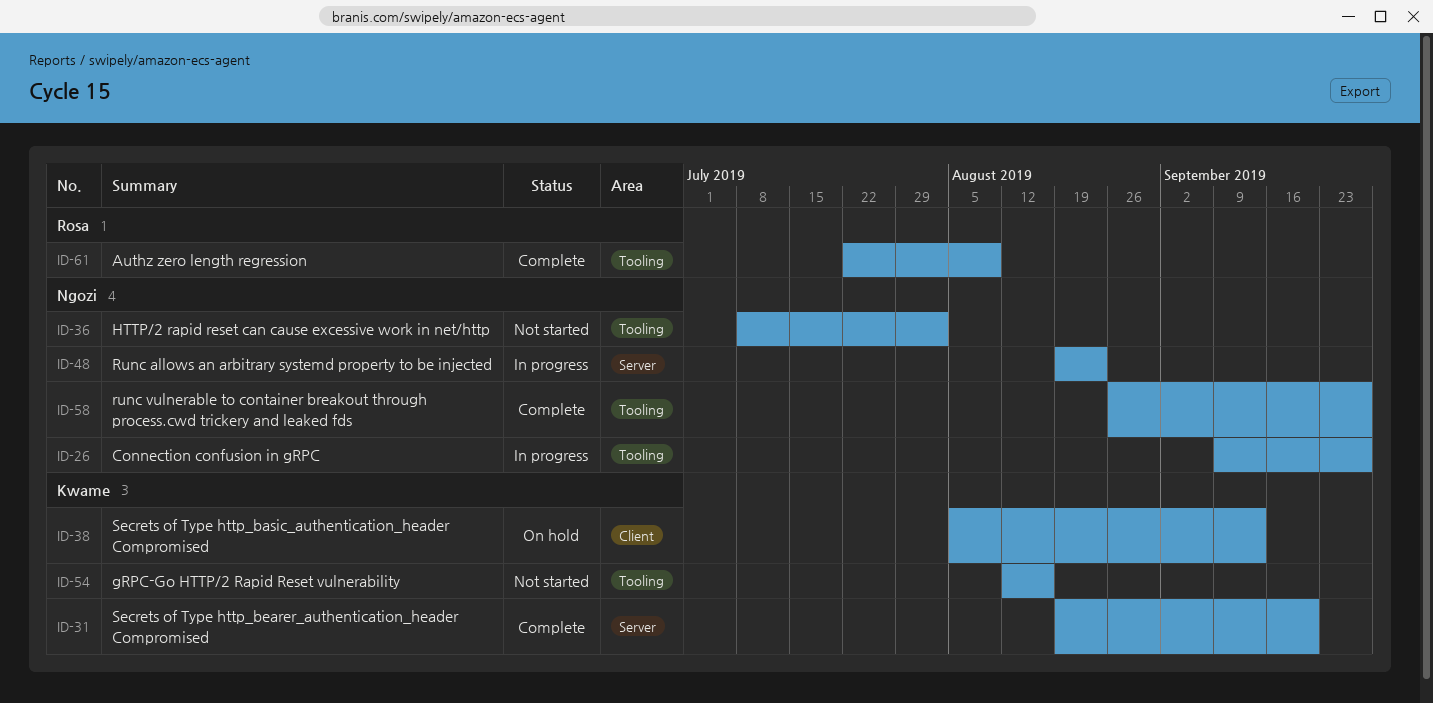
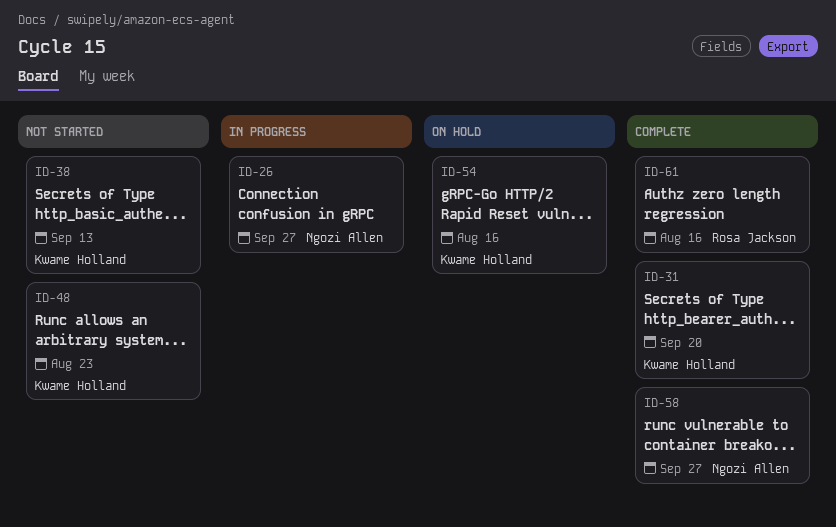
ID-36: present -> none
ID-38, status: On hold -> Not started
ID-48, status: In progress -> Not started
ID-48, owner: Ngozi Allen -> Kwame Holland
ID-54, status: Not started -> On hold
ID-61, due: Aug 9 -> Aug 16

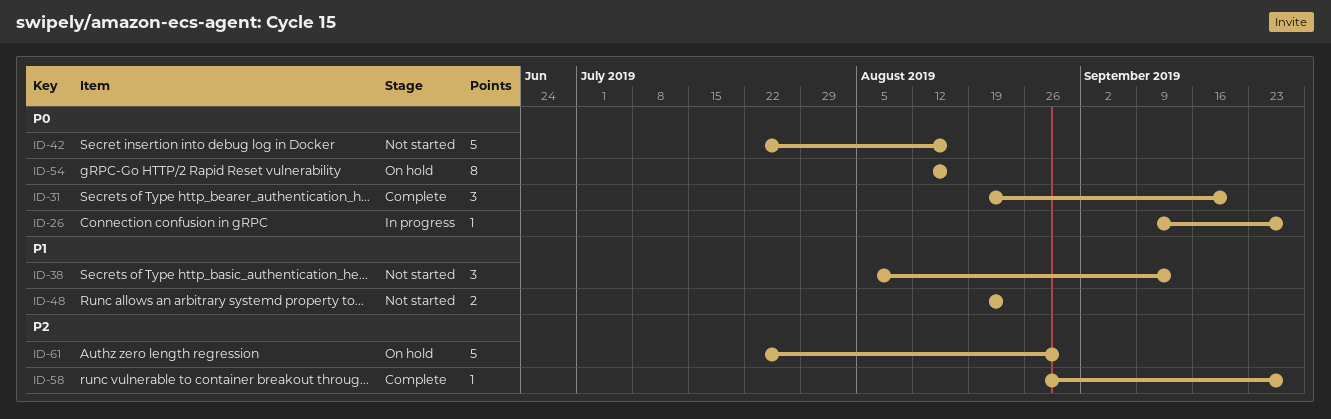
ID-42: none -> present
ID-61, status: Complete -> On hold
ID-61, due: Aug 16 -> Aug 30

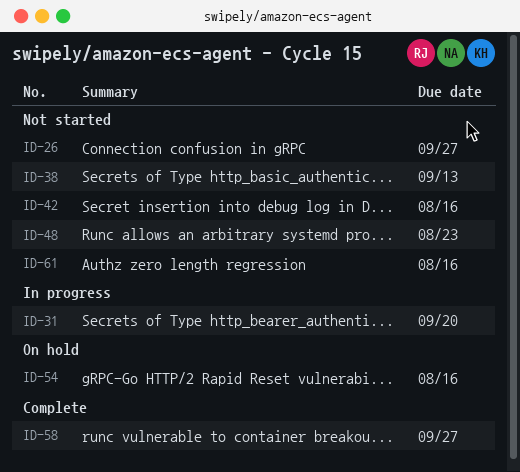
ID-26, status: In progress -> Not started
ID-31, status: Complete -> In progress
ID-61, status: On hold -> Not started
ID-61, due: Aug 30 -> Aug 16

